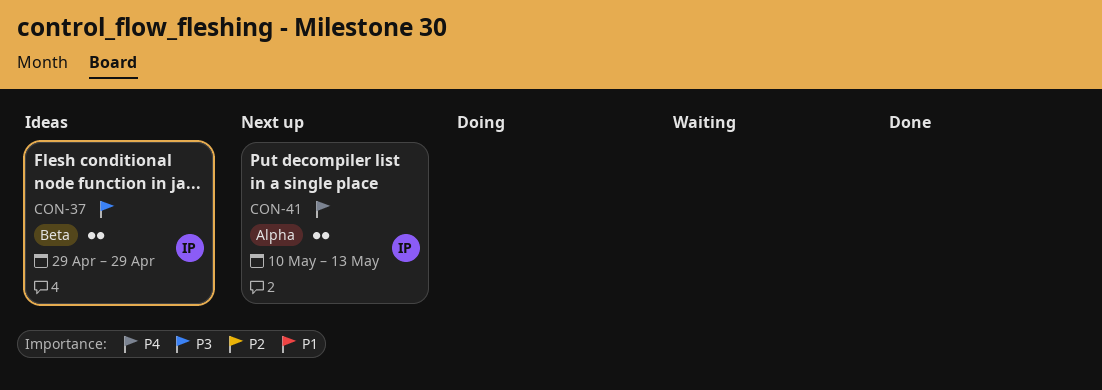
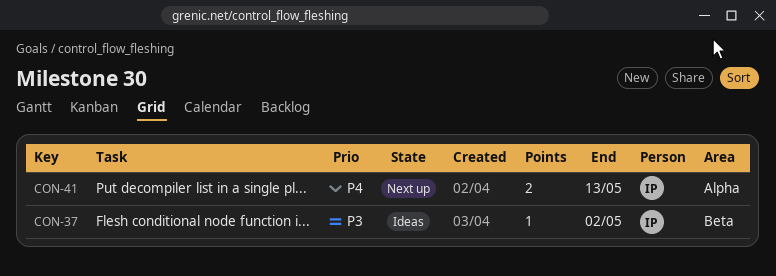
CON-37, estimate: 2 -> 1
CON-37, due: Apr 29 -> May 2

